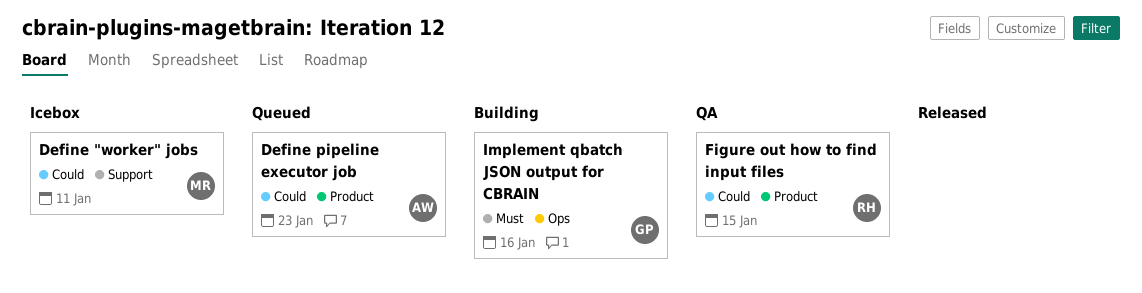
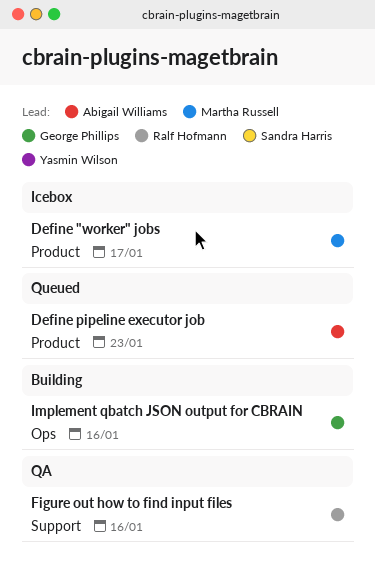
Define "worker" jobs, label: Support -> Product
Define "worker" jobs, due: Jan 11 -> Jan 17
Figure out how to find input files, label: Product -> Support
Figure out how to find input files, due: Jan 15 -> Jan 16

